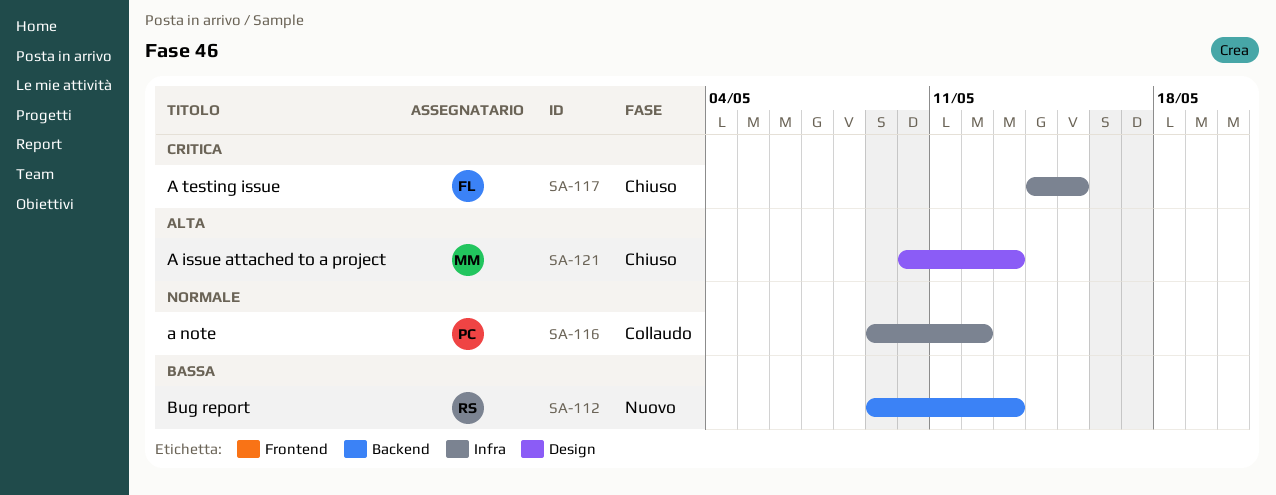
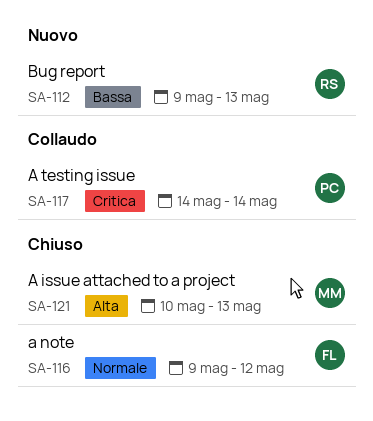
SA-116, status: Collaudo -> Chiuso
SA-116, owner: PC -> FL
SA-117, status: Chiuso -> Collaudo
SA-117, owner: FL -> PC
SA-117, due: May 15 -> May 14

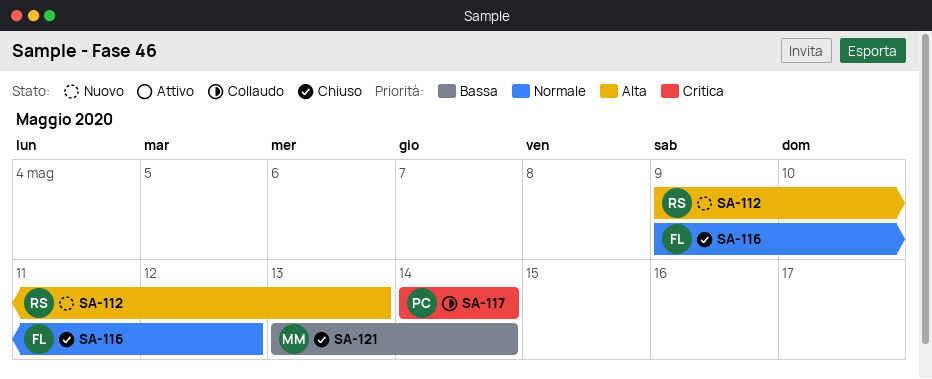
SA-112, priority: Bassa -> Alta
SA-121, priority: Alta -> Bassa
SA-121, start: May 10 -> May 13
SA-121, due: May 13 -> May 14

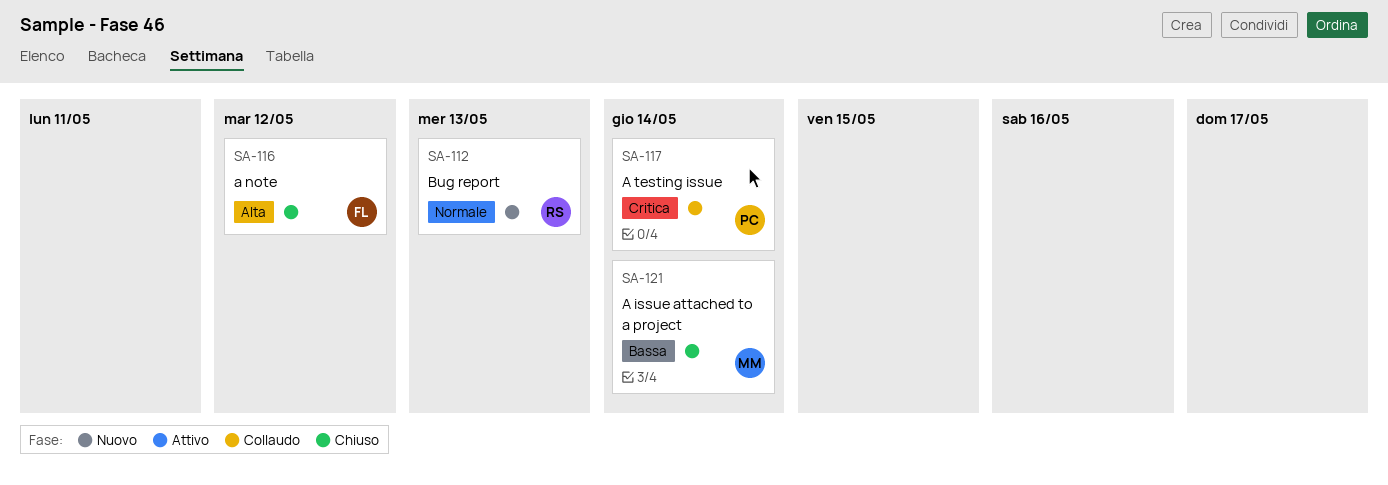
SA-112, priority: Alta -> Normale
SA-116, priority: Normale -> Alta

